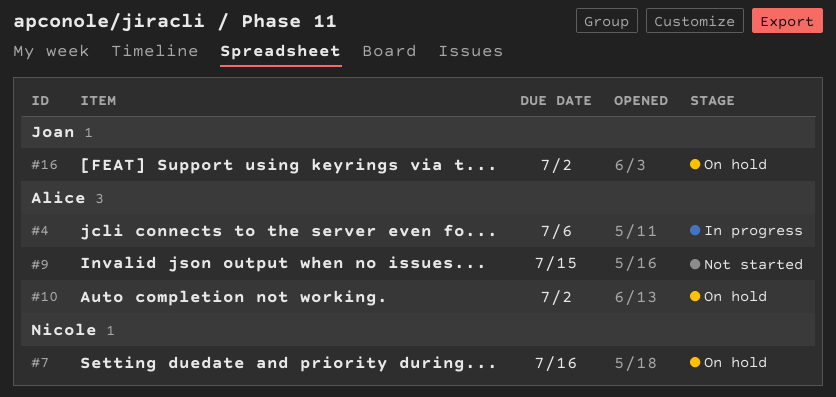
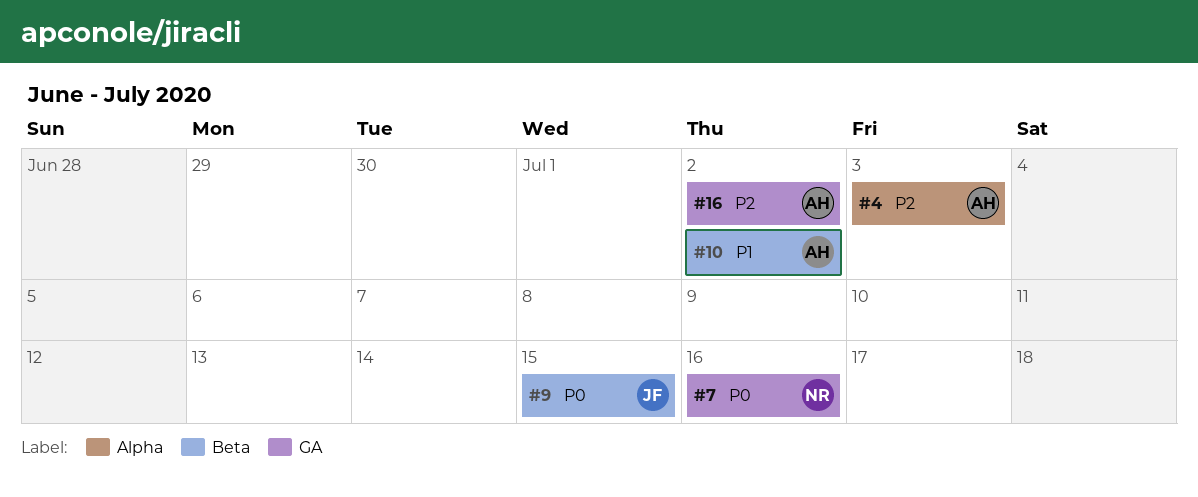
#4, due: Jul 6 -> Jul 3
#9, owner: Alice -> Joan
#16, owner: Joan -> Alice

